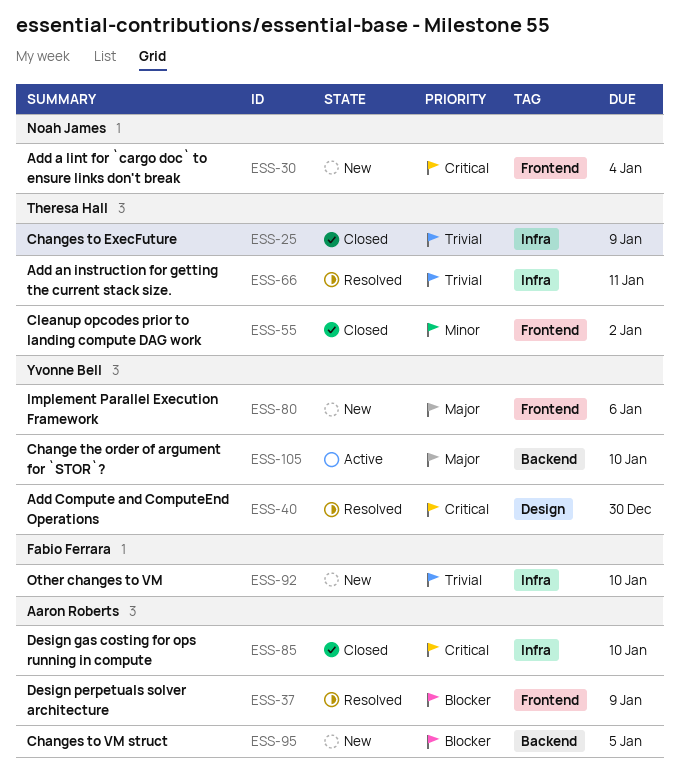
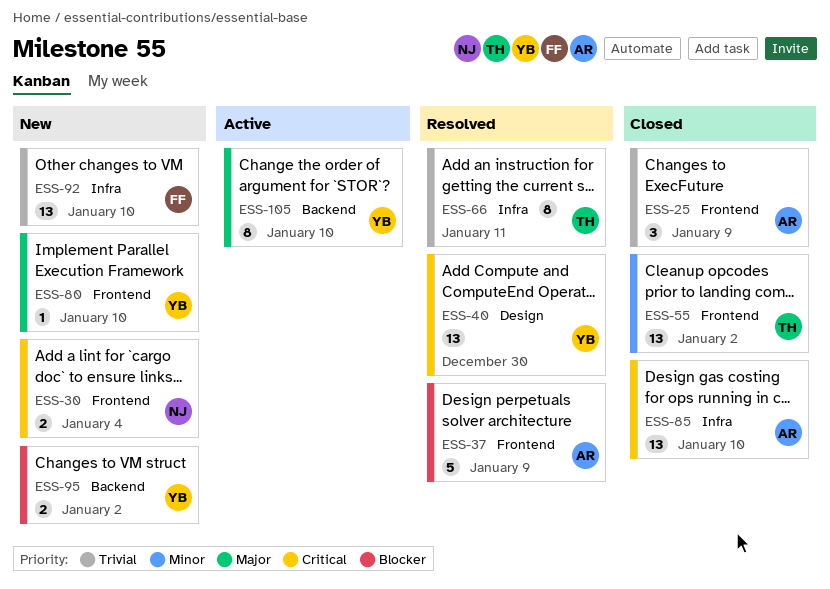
ESS-25, owner: Theresa Hall -> Aaron Roberts
ESS-25, label: Infra -> Frontend
ESS-80, due: Jan 6 -> Jan 10
ESS-95, owner: Aaron Roberts -> Yvonne Bell
ESS-95, due: Jan 5 -> Jan 2

